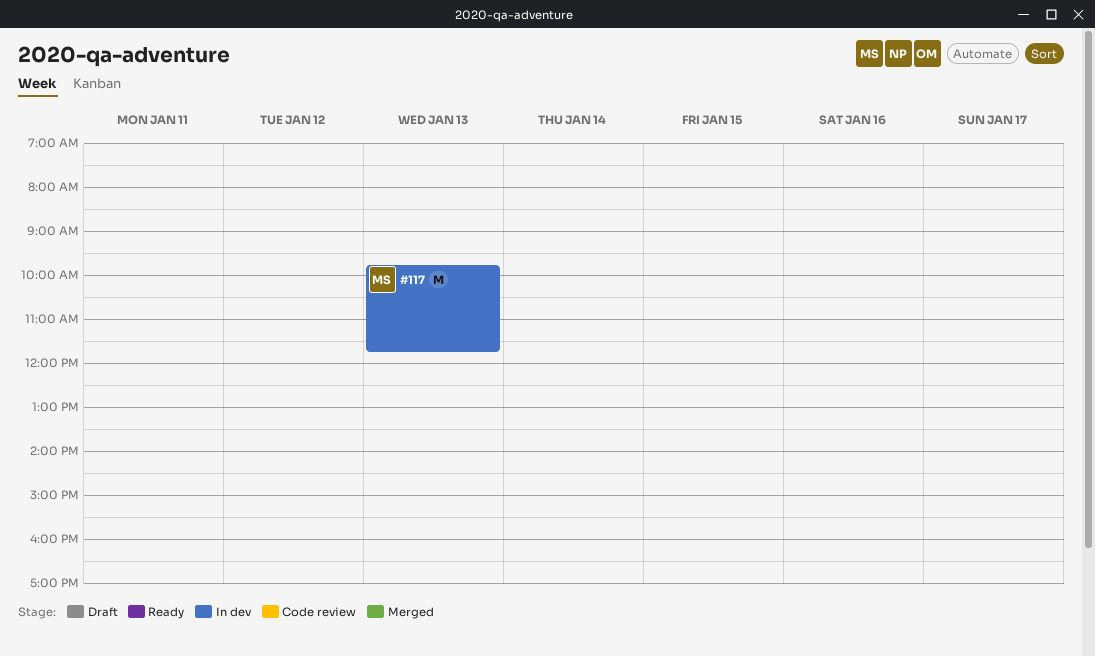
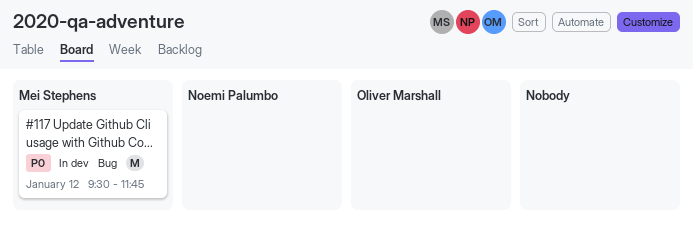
#117, day: Jan 13 -> Jan 12
#117, begins: 09:45 -> 09:30

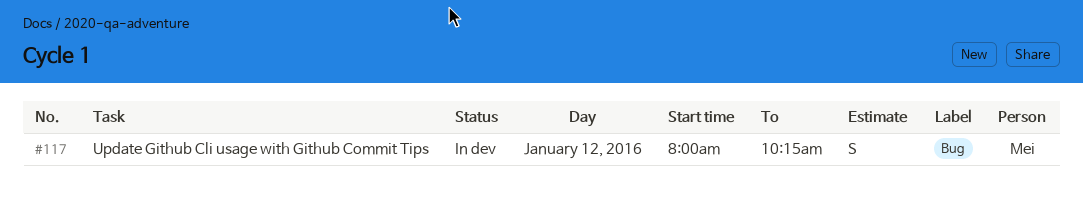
#117, estimate: M -> S
#117, begins: 09:30 -> 08:00
#117, ends: 11:45 -> 10:15

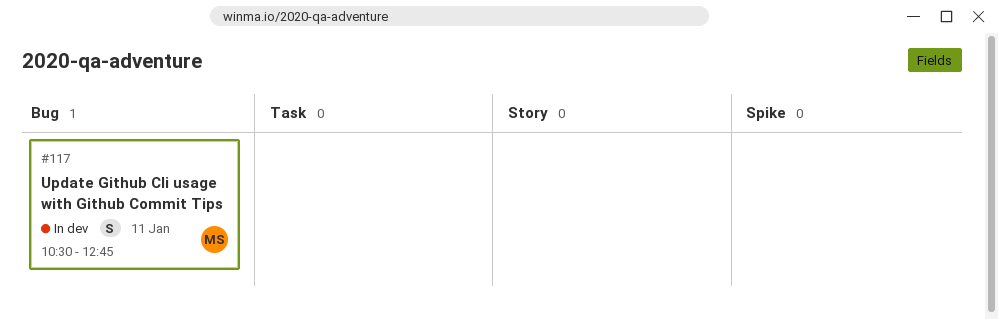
#117, day: Jan 12 -> Jan 11
#117, begins: 08:00 -> 10:30
#117, ends: 10:15 -> 12:45

